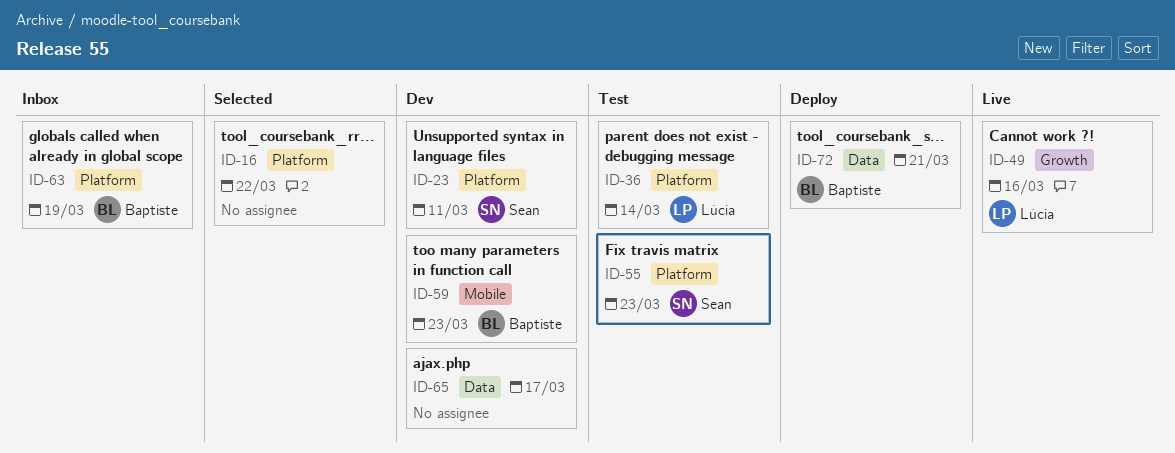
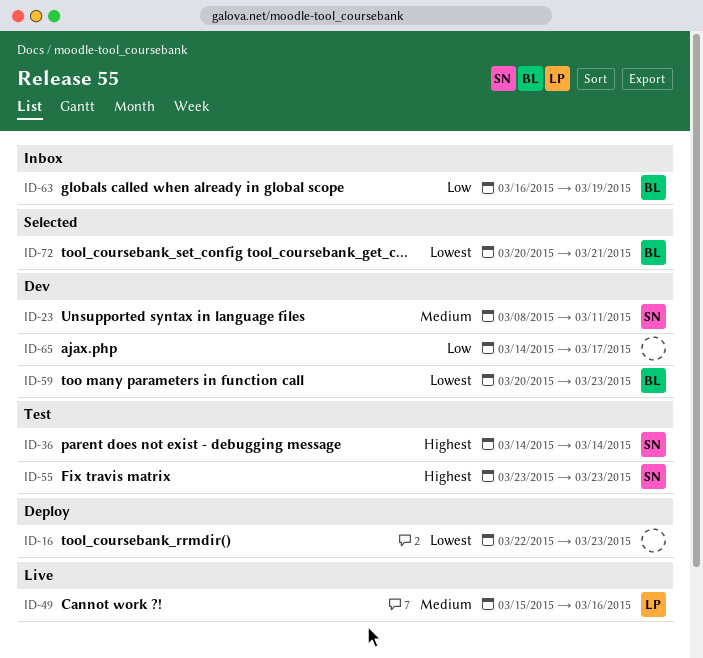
ID-16, status: Selected -> Deploy
ID-16, due: Mar 22 -> Mar 23
ID-36, owner: Lúcia -> Sean
ID-72, status: Deploy -> Selected

